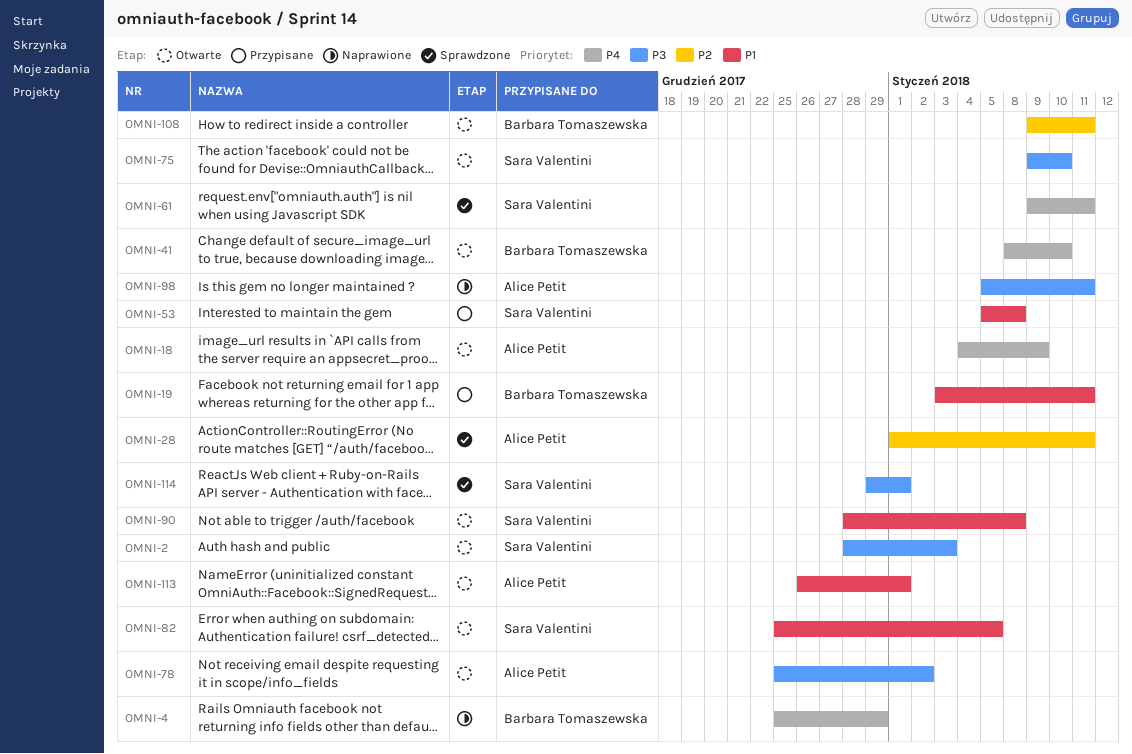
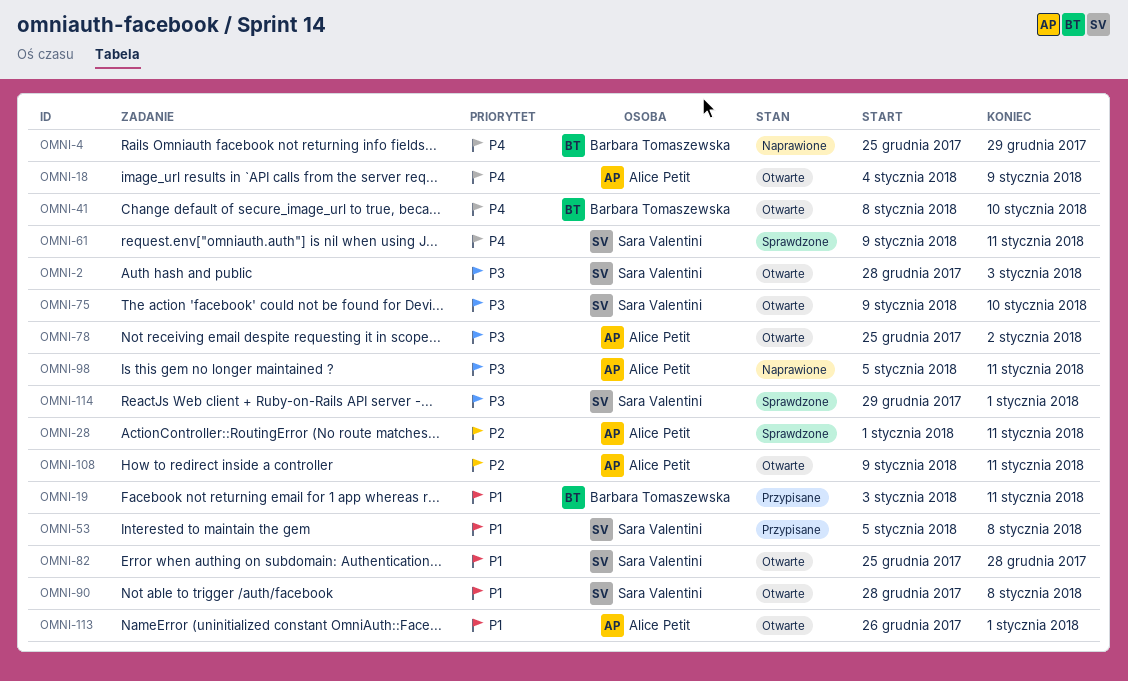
OMNI-82, due: Jan 5 -> Dec 28
OMNI-108, owner: Barbara Tomaszewska -> Alice Petit

